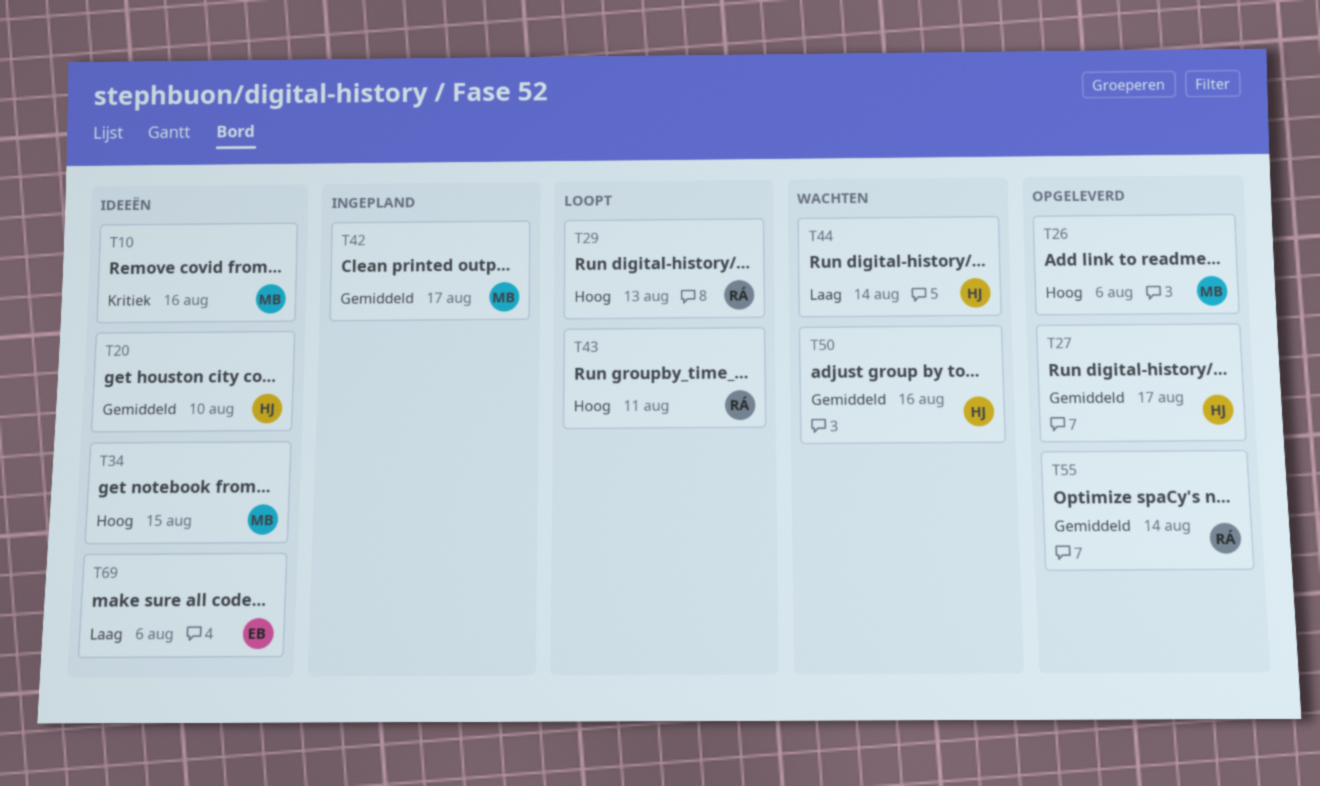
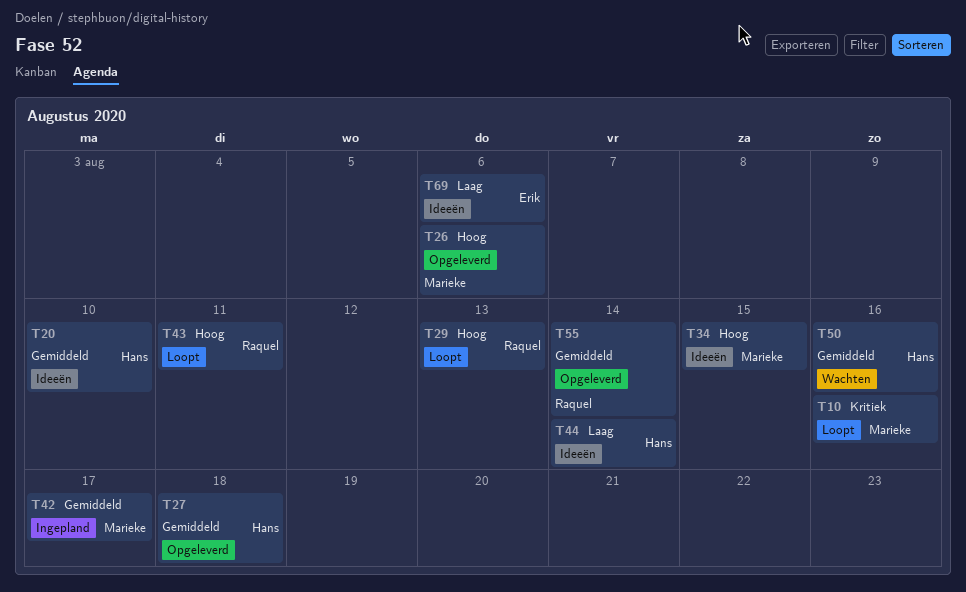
T10, status: Ideeën -> Loopt
T27, due: Aug 17 -> Aug 18
T44, status: Wachten -> Ideeën

